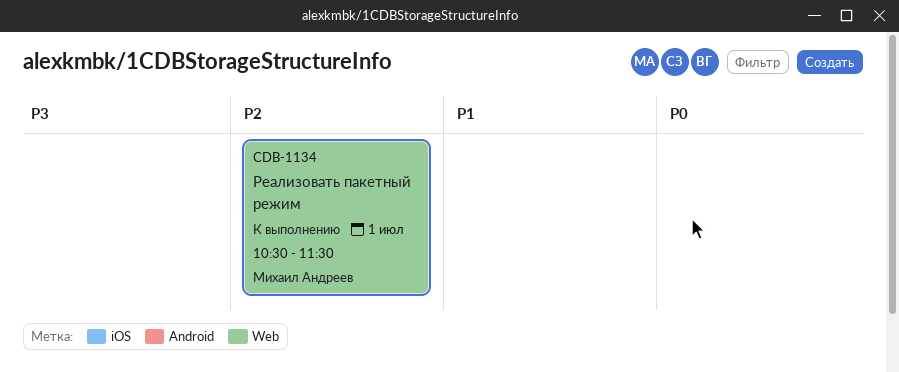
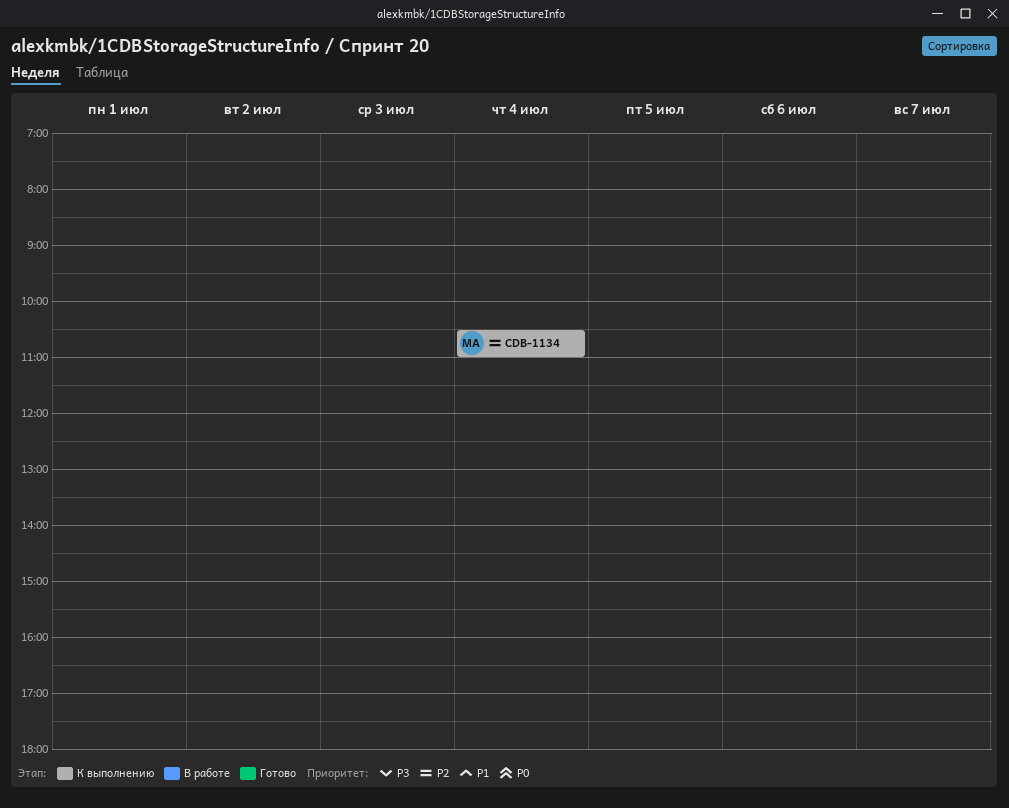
CDB-1134, day: Jul 1 -> Jul 4
CDB-1134, ends: 11:30 -> 11:00

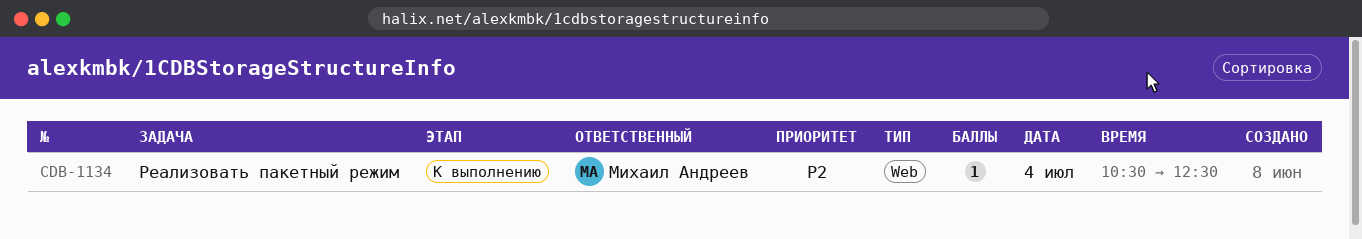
CDB-1134, ends: 11:00 -> 12:30

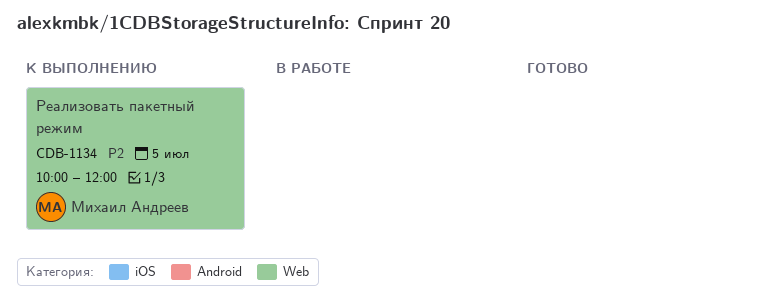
CDB-1134, day: Jul 4 -> Jul 5
CDB-1134, begins: 10:30 -> 10:00
CDB-1134, ends: 12:30 -> 12:00

